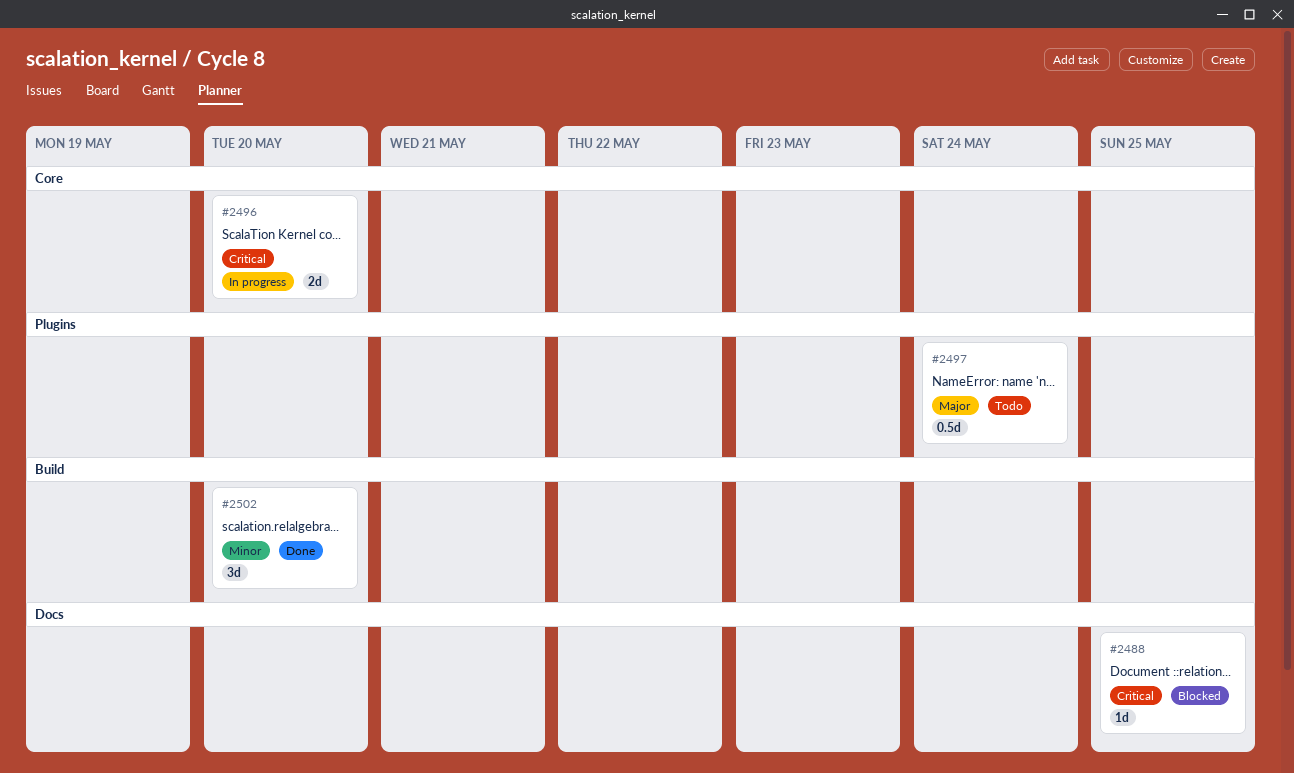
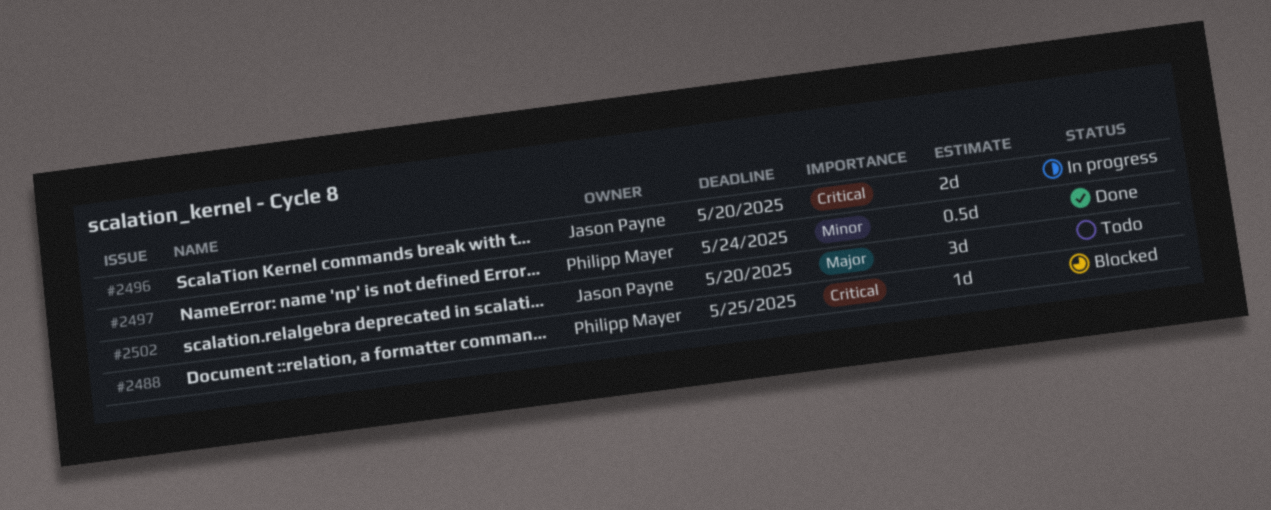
#2497, status: Todo -> Done
#2497, priority: Major -> Minor
#2502, status: Done -> Todo
#2502, priority: Minor -> Major

